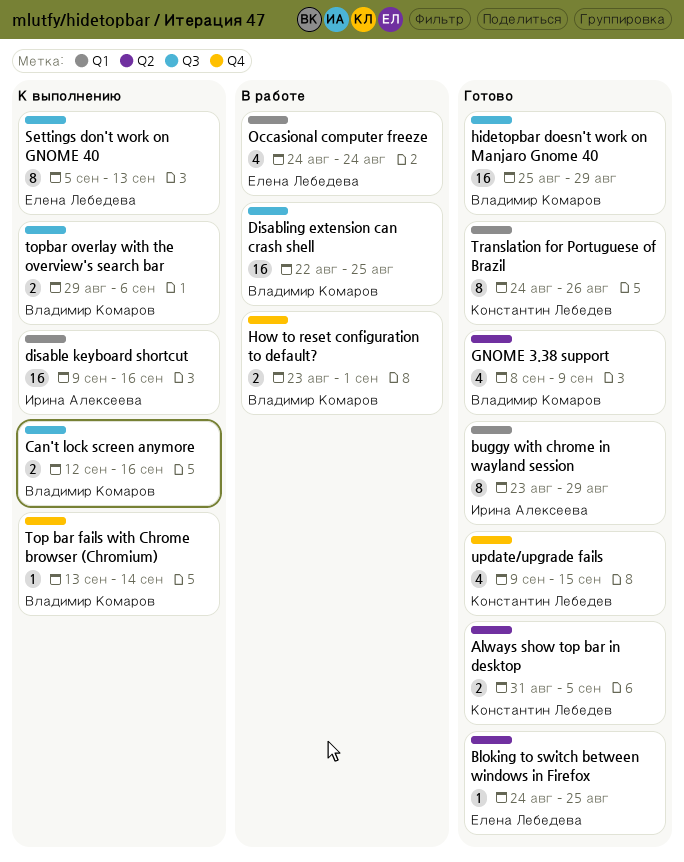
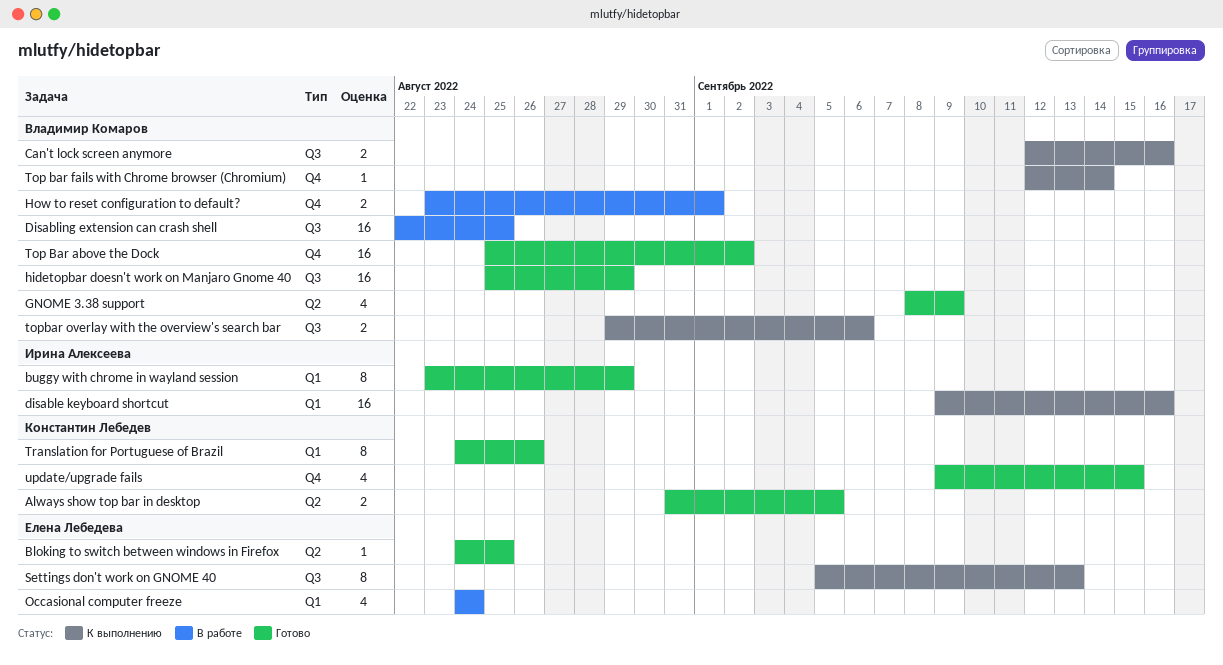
Top Bar above the Dock: none -> present
Top bar fails with Chrome browser (Chromium), start: Sep 13 -> Sep 12

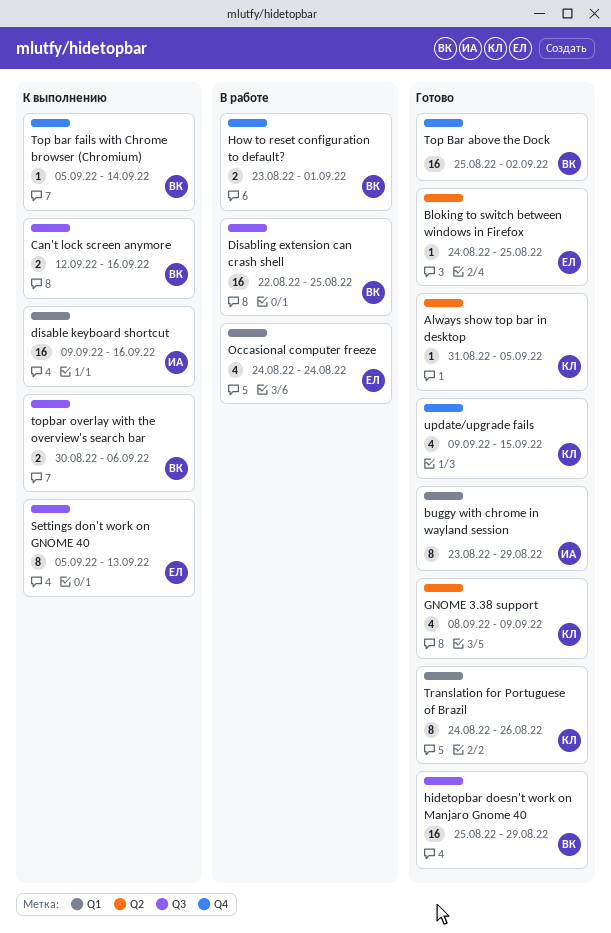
Always show top bar in desktop, estimate: 2 -> 1
GNOME 3.38 support, owner: Владимир Комаров -> Константин Лебедев
Top bar fails with Chrome browser (Chromium), start: Sep 12 -> Sep 5
topbar overlay with the overview's search bar, start: Aug 29 -> Aug 30

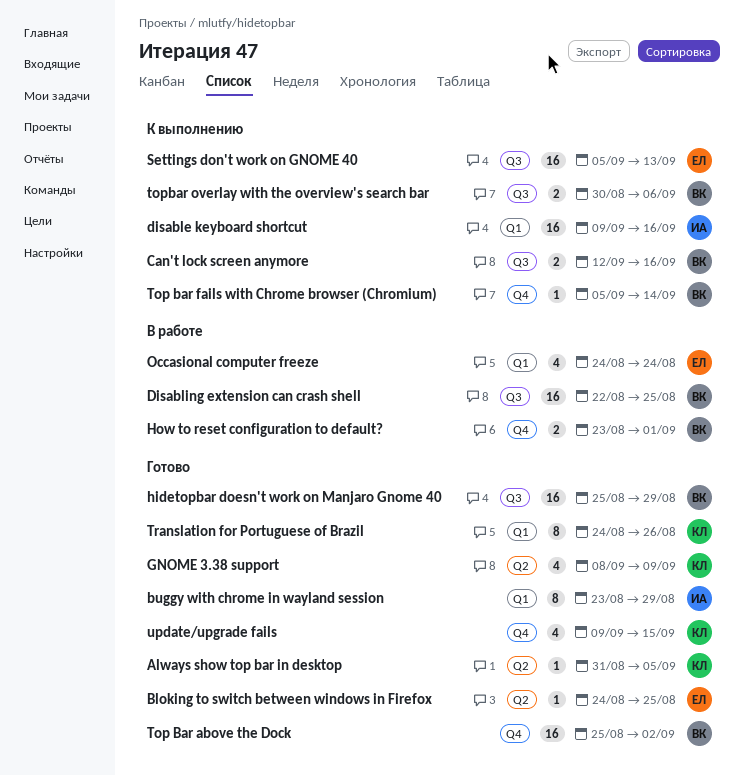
Settings don't work on GNOME 40, estimate: 8 -> 16

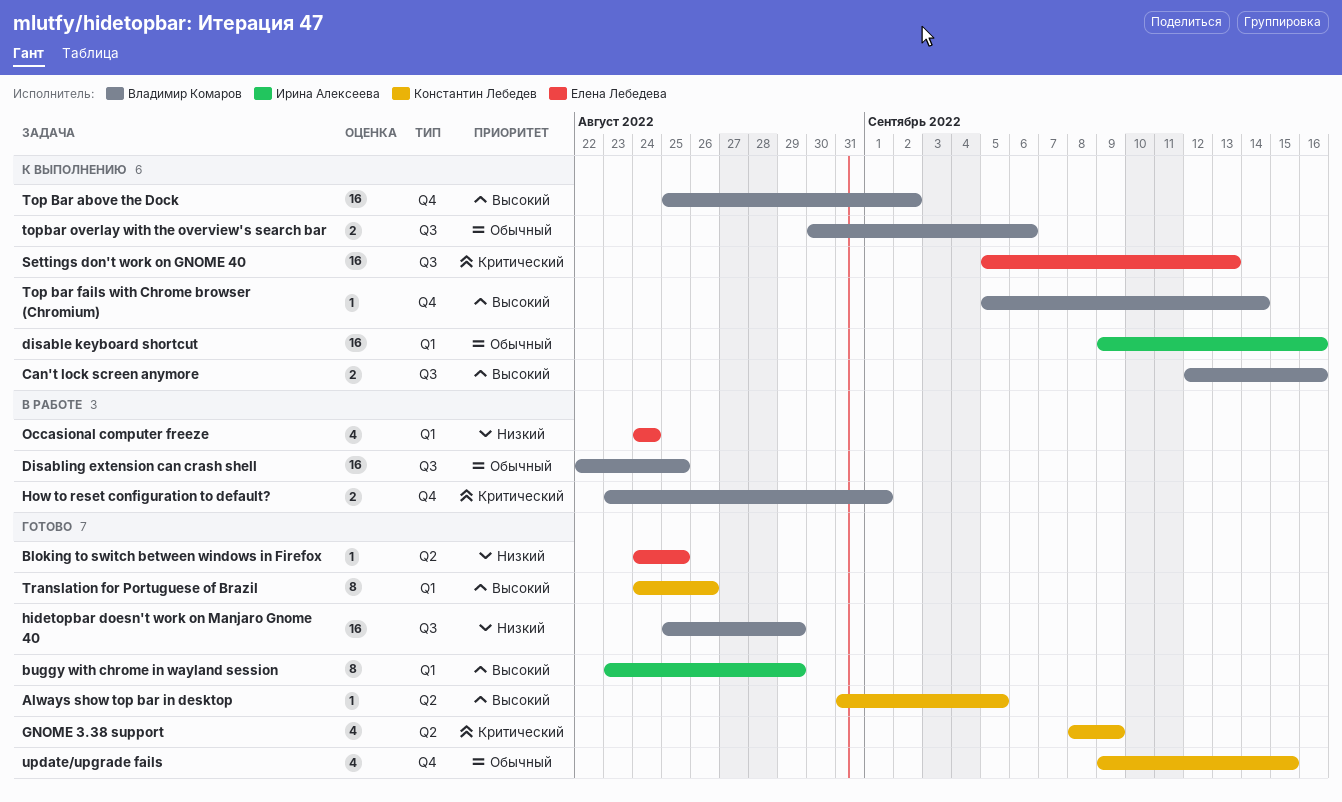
Top Bar above the Dock, status: Готово -> К выполнению

